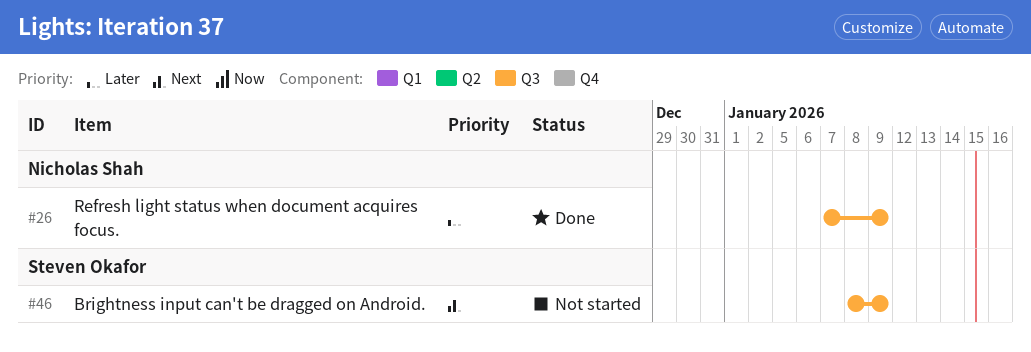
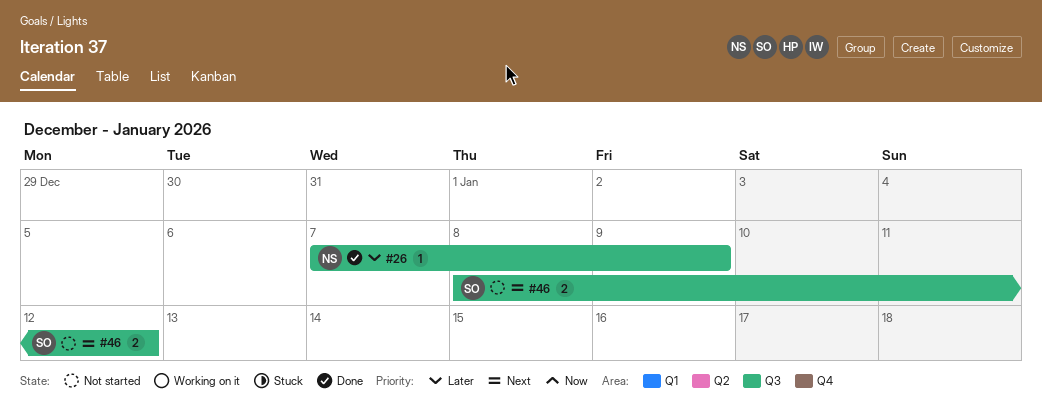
#46, due: Jan 9 -> Jan 12

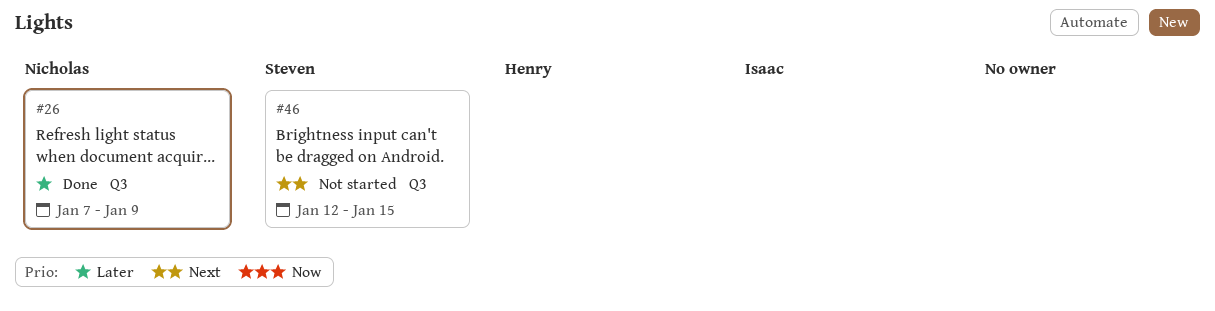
#46, start: Jan 8 -> Jan 12
#46, due: Jan 12 -> Jan 15

